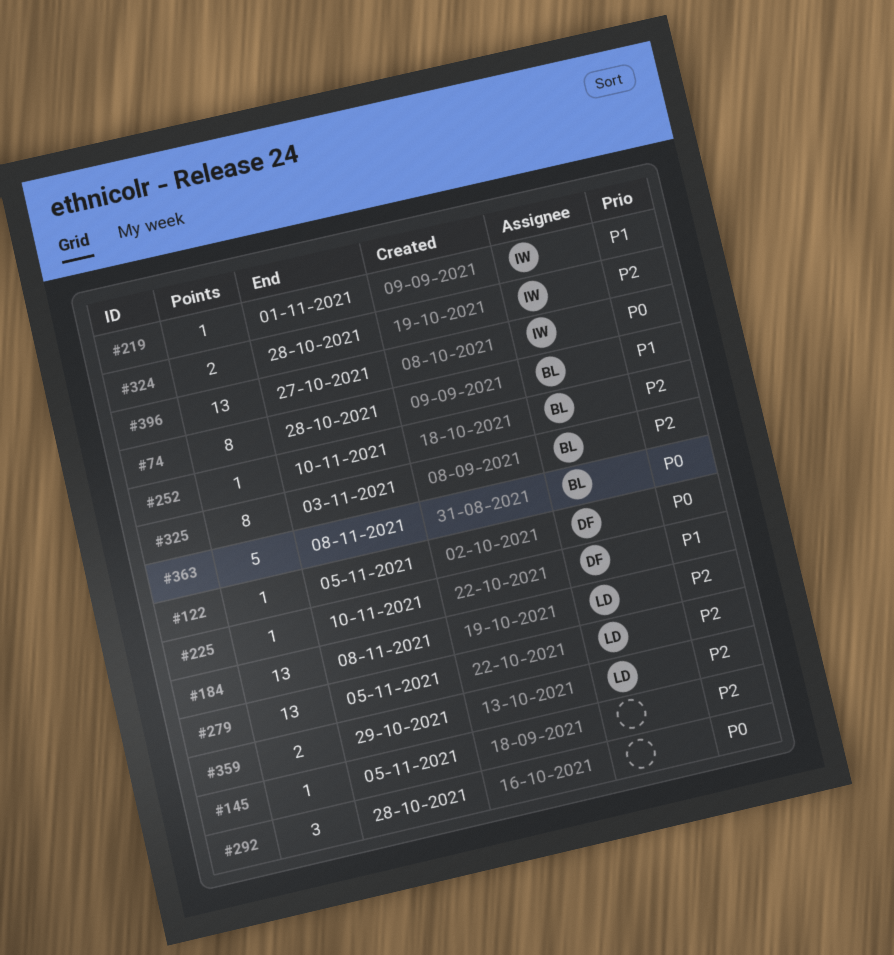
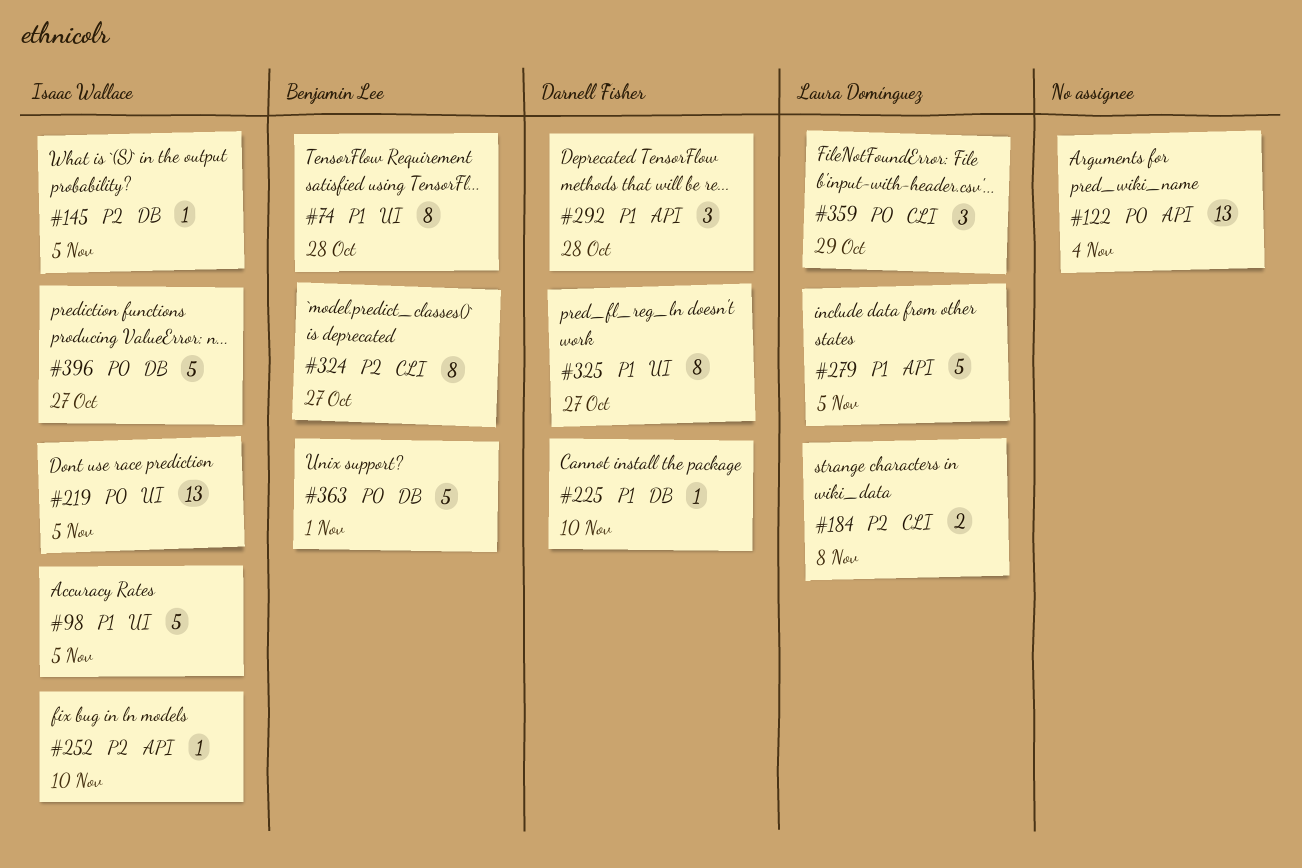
#98: none -> present
#122, owner: Darnell Fisher -> none
#122, estimate: 1 -> 13
#122, due: Nov 5 -> Nov 4
#145, owner: none -> Isaac Wallace
#184, estimate: 13 -> 2
#219, priority: P1 -> P0
#219, estimate: 1 -> 13
#219, due: Nov 1 -> Nov 5
#252, owner: Benjamin Lee -> Isaac Wallace
#279, priority: P2 -> P1
#279, estimate: 13 -> 5
#292, owner: none -> Darnell Fisher
#292, priority: P0 -> P1
#324, owner: Isaac Wallace -> Benjamin Lee
#324, estimate: 2 -> 8
#324, due: Oct 28 -> Oct 27
#325, owner: Benjamin Lee -> Darnell Fisher
#325, priority: P2 -> P1
#325, due: Nov 3 -> Oct 27
#359, priority: P2 -> P0
#359, estimate: 2 -> 3
#363, due: Nov 8 -> Nov 1
#396, estimate: 13 -> 5

